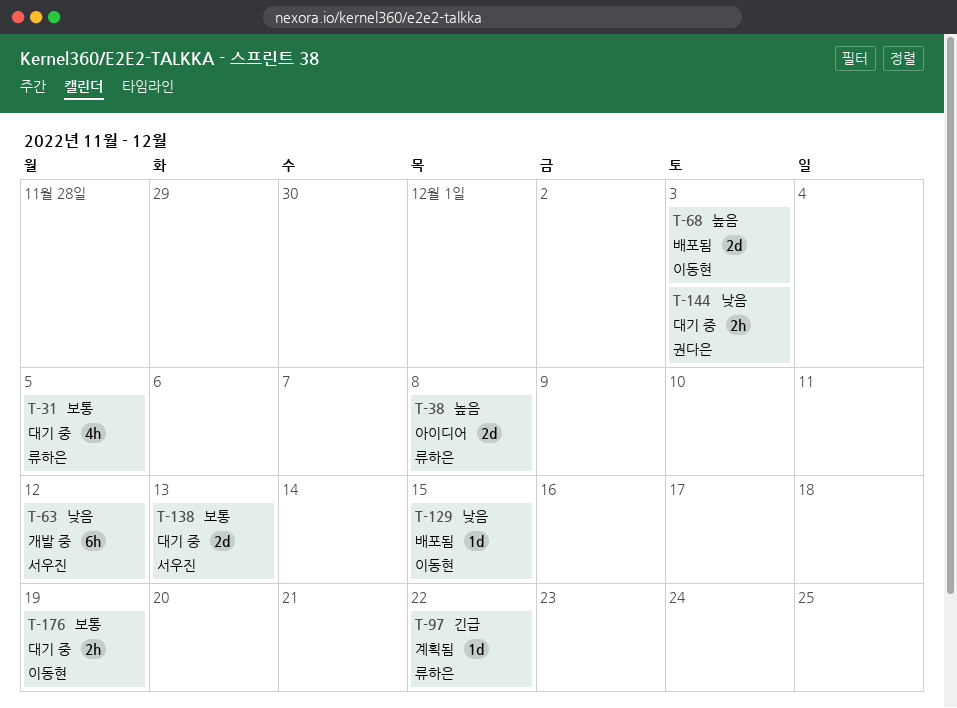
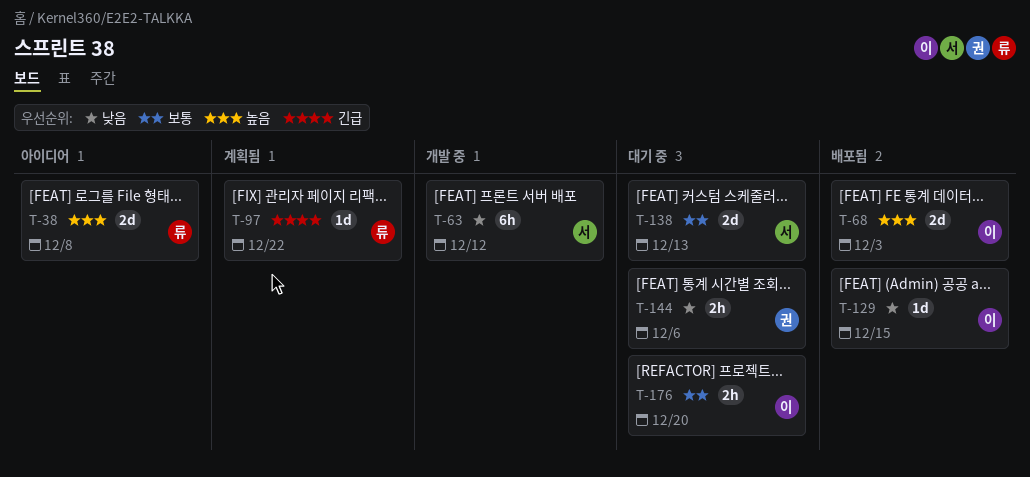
T-31: present -> none
T-144, due: Dec 3 -> Dec 6
T-176, due: Dec 19 -> Dec 20

